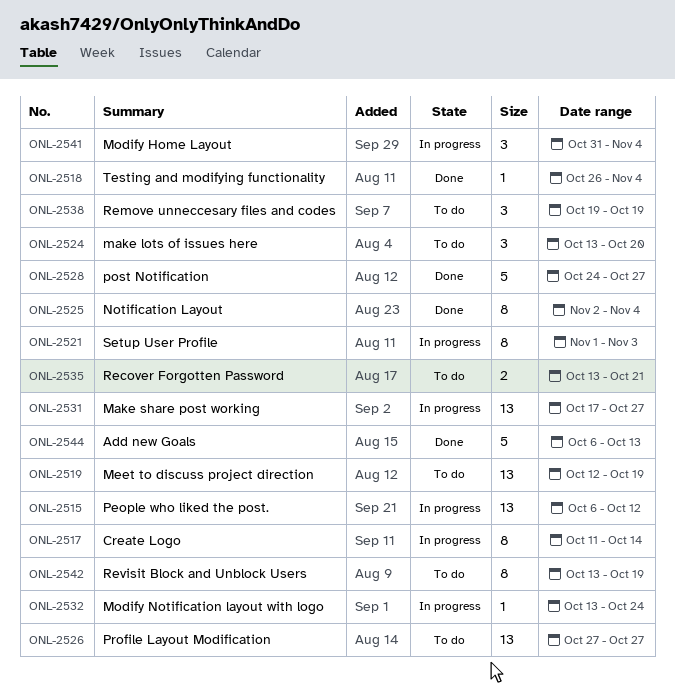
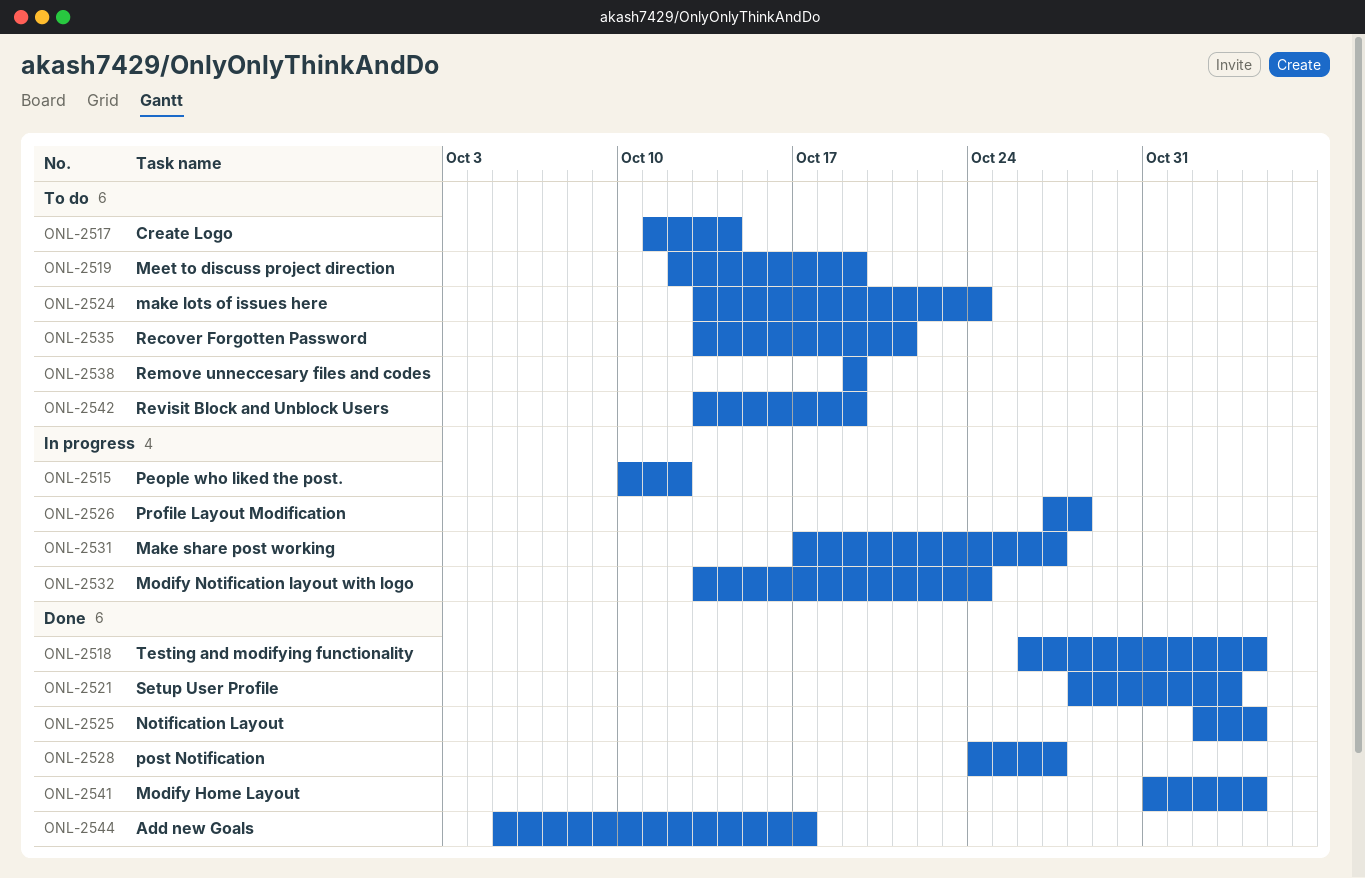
ONL-2515, start: Oct 6 -> Oct 10
ONL-2517, status: In progress -> To do
ONL-2521, status: In progress -> Done
ONL-2521, start: Nov 1 -> Oct 28
ONL-2524, due: Oct 20 -> Oct 24
ONL-2526, status: To do -> In progress
ONL-2526, due: Oct 27 -> Oct 28
ONL-2541, status: In progress -> Done
ONL-2544, start: Oct 6 -> Oct 5
ONL-2544, due: Oct 13 -> Oct 17

